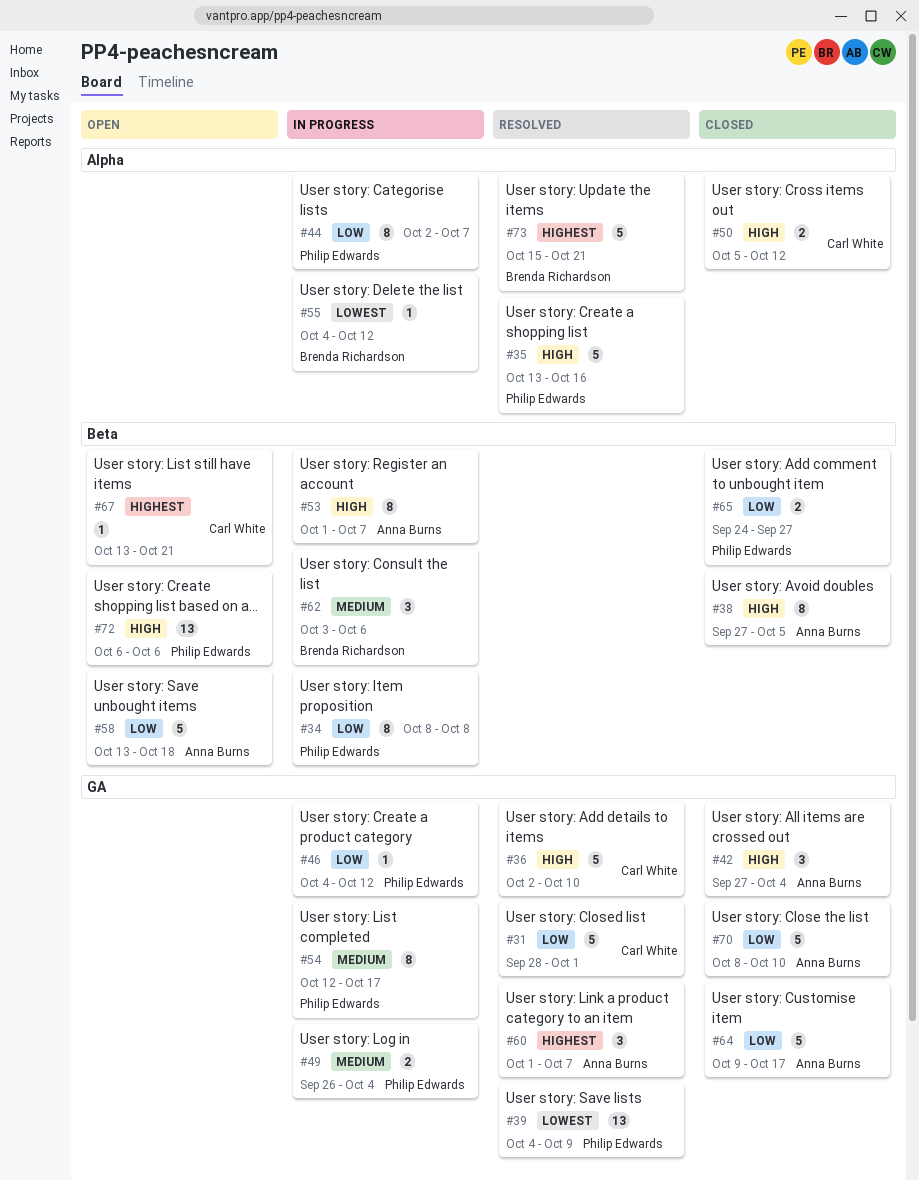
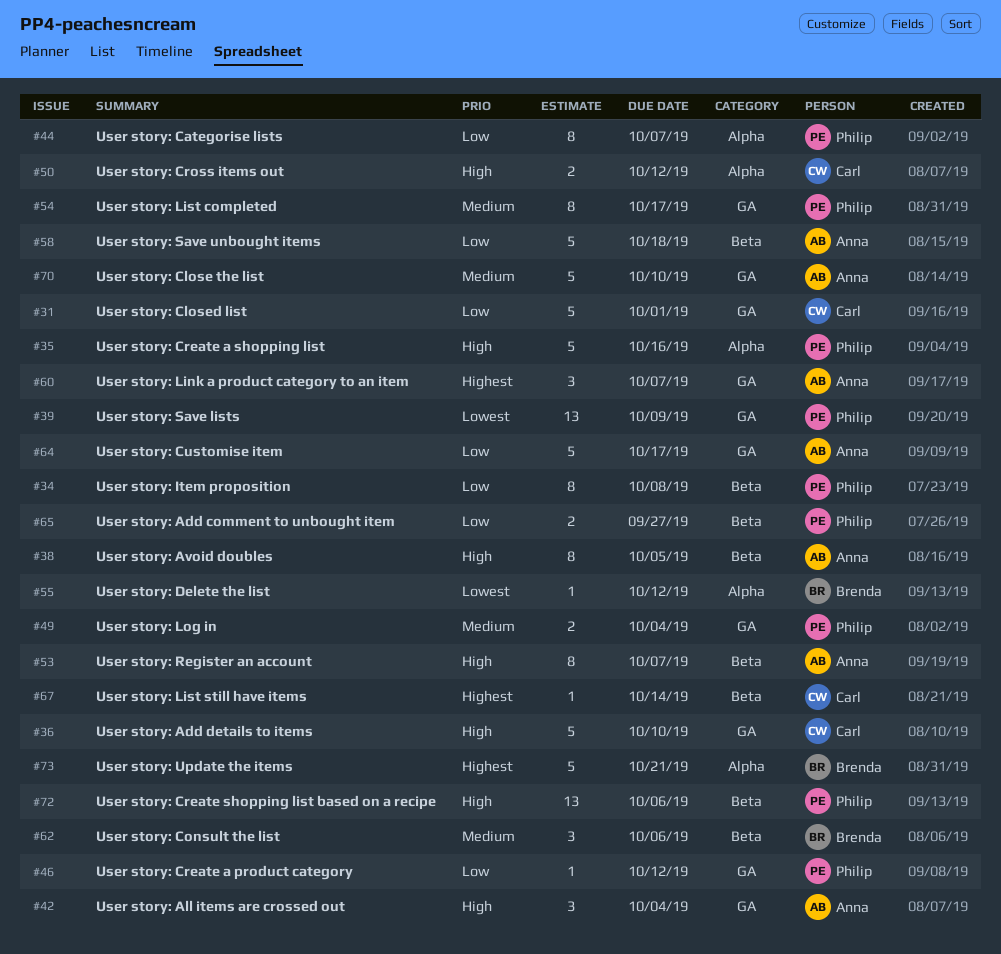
#67, due: Oct 21 -> Oct 14
#70, priority: Low -> Medium

